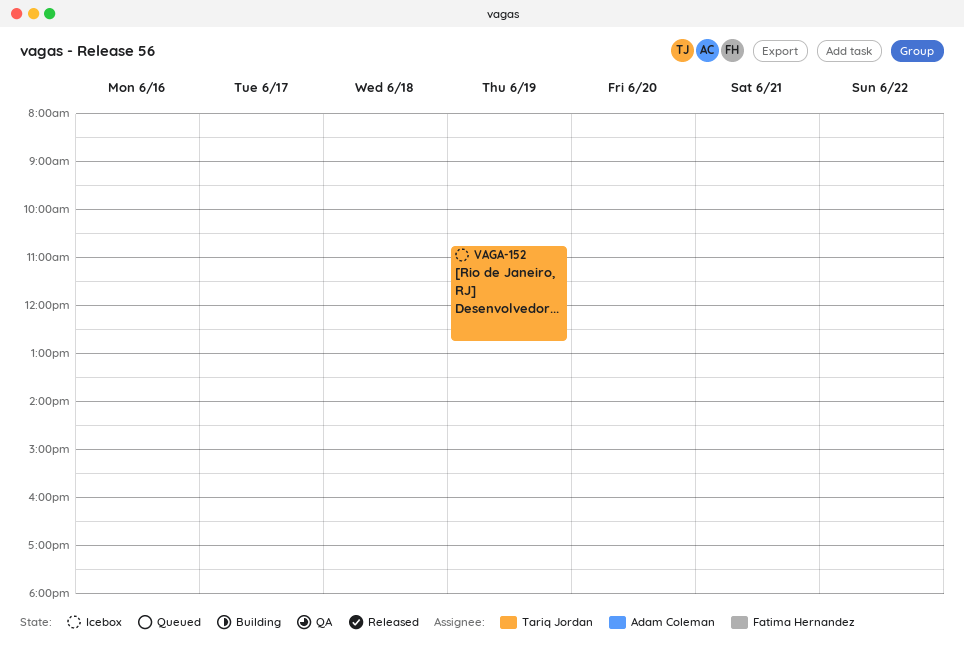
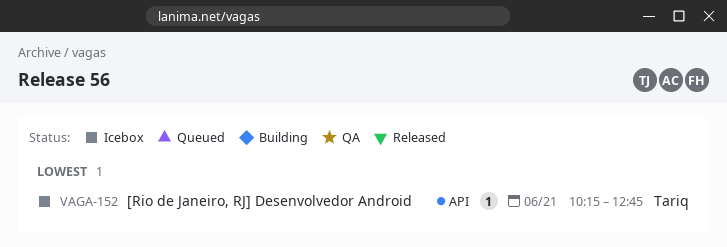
VAGA-152, day: Jun 19 -> Jun 21
VAGA-152, begins: 10:45 -> 10:15

